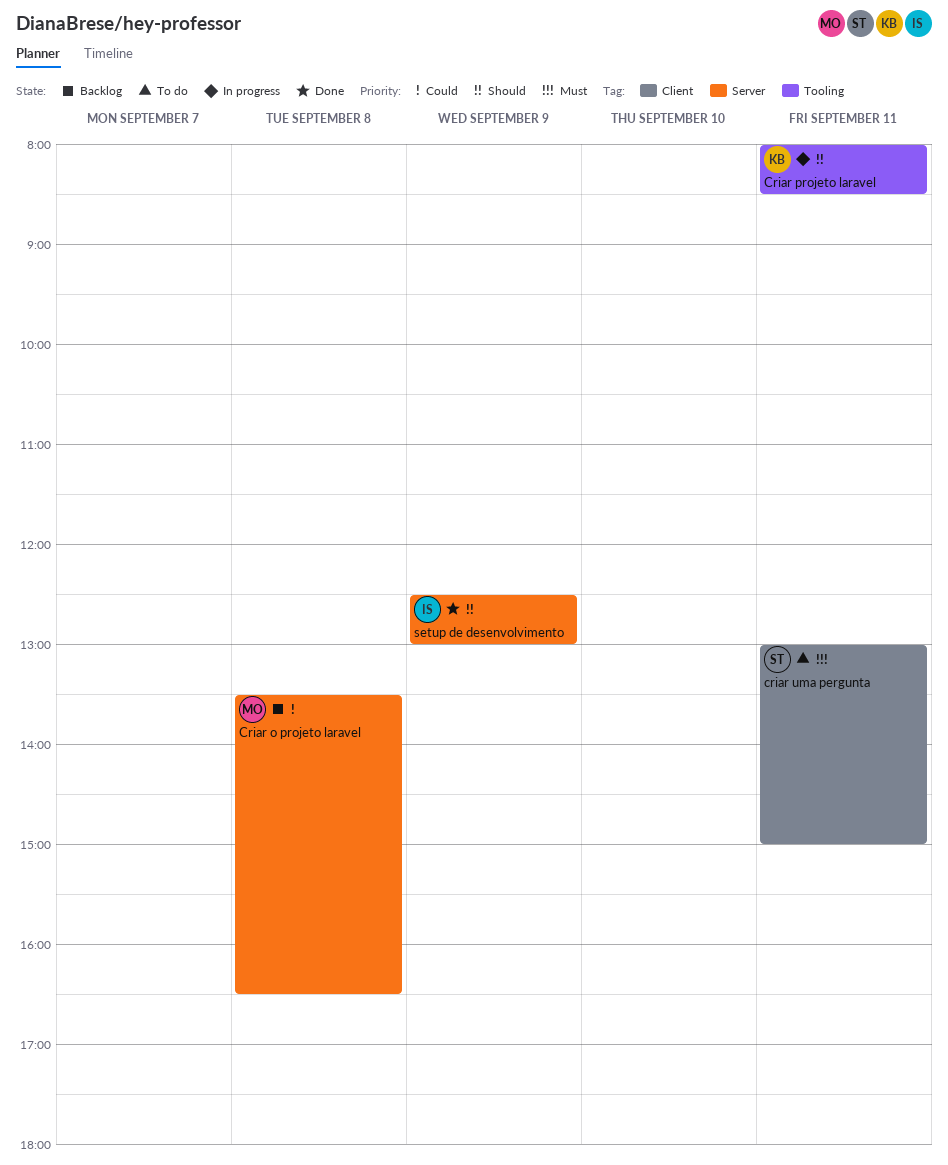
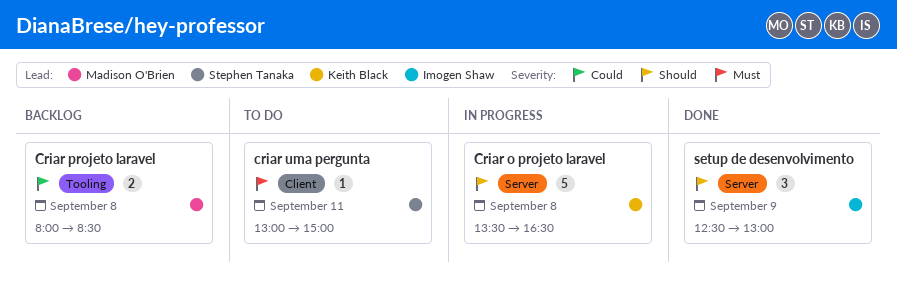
Criar o projeto laravel, status: Backlog -> In progress
Criar o projeto laravel, owner: Madison O'Brien -> Keith Black
Criar o projeto laravel, priority: Could -> Should
Criar projeto laravel, status: In progress -> Backlog
Criar projeto laravel, owner: Keith Black -> Madison O'Brien
Criar projeto laravel, priority: Should -> Could
Criar projeto laravel, day: Sep 11 -> Sep 8

